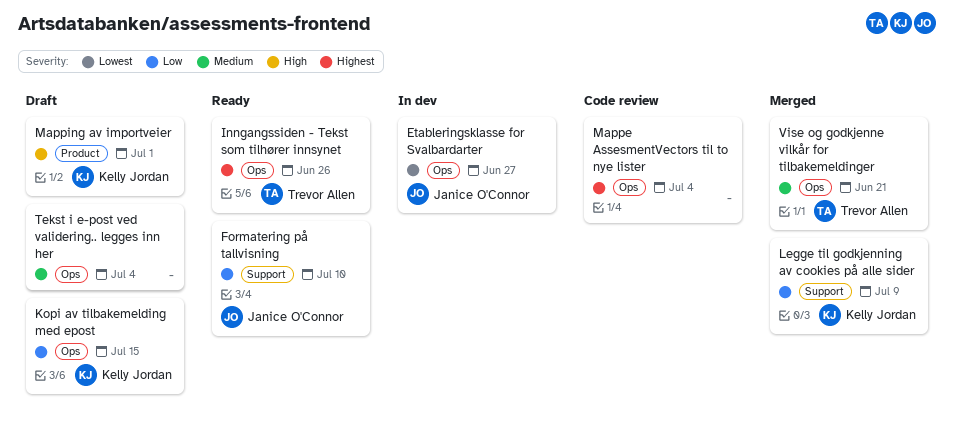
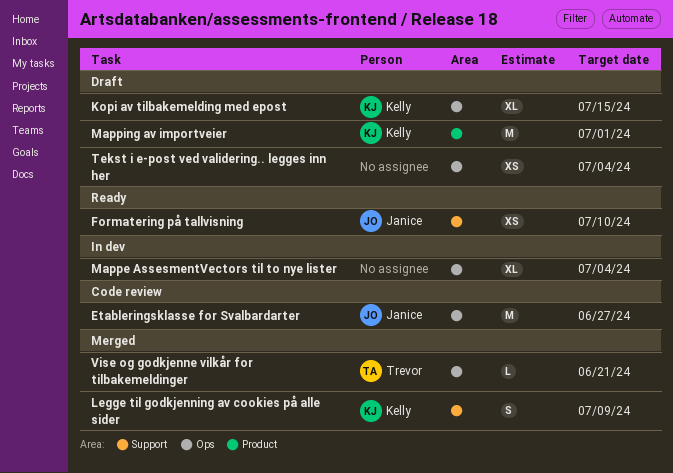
Etableringsklasse for Svalbardarter, status: In dev -> Code review
Inngangssiden - Tekst som tilhører innsynet: present -> none
Mappe AssesmentVectors til to nye lister, status: Code review -> In dev

